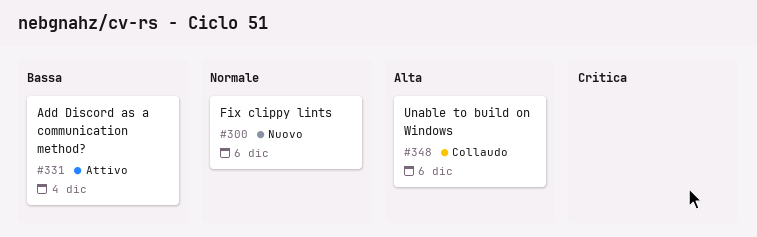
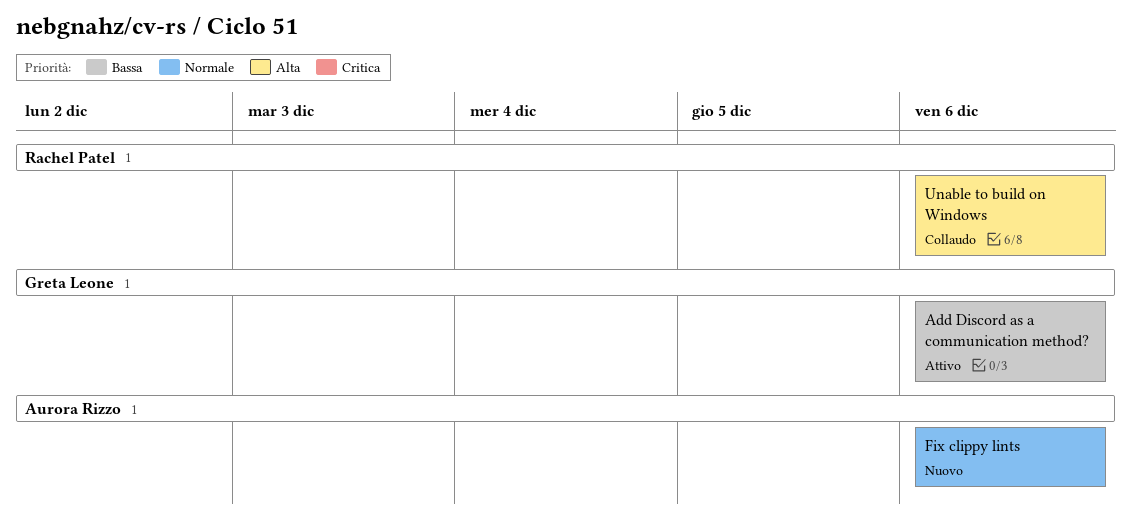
Add Discord as a communication method?, due: Dec 4 -> Dec 6

